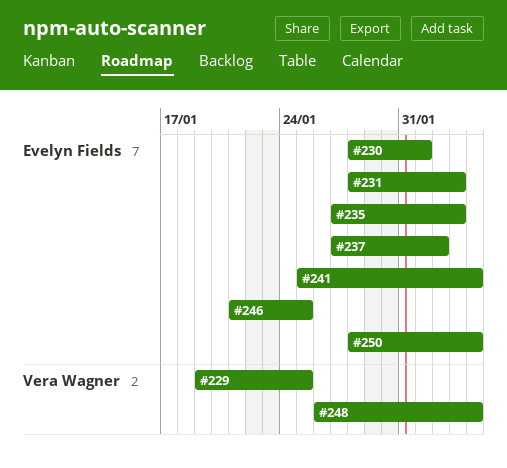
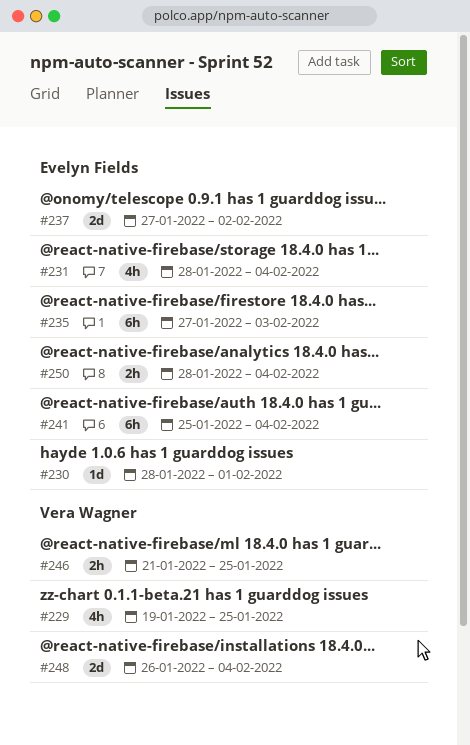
#231, due: Feb 3 -> Feb 4
#246, owner: Evelyn Fields -> Vera Wagner

